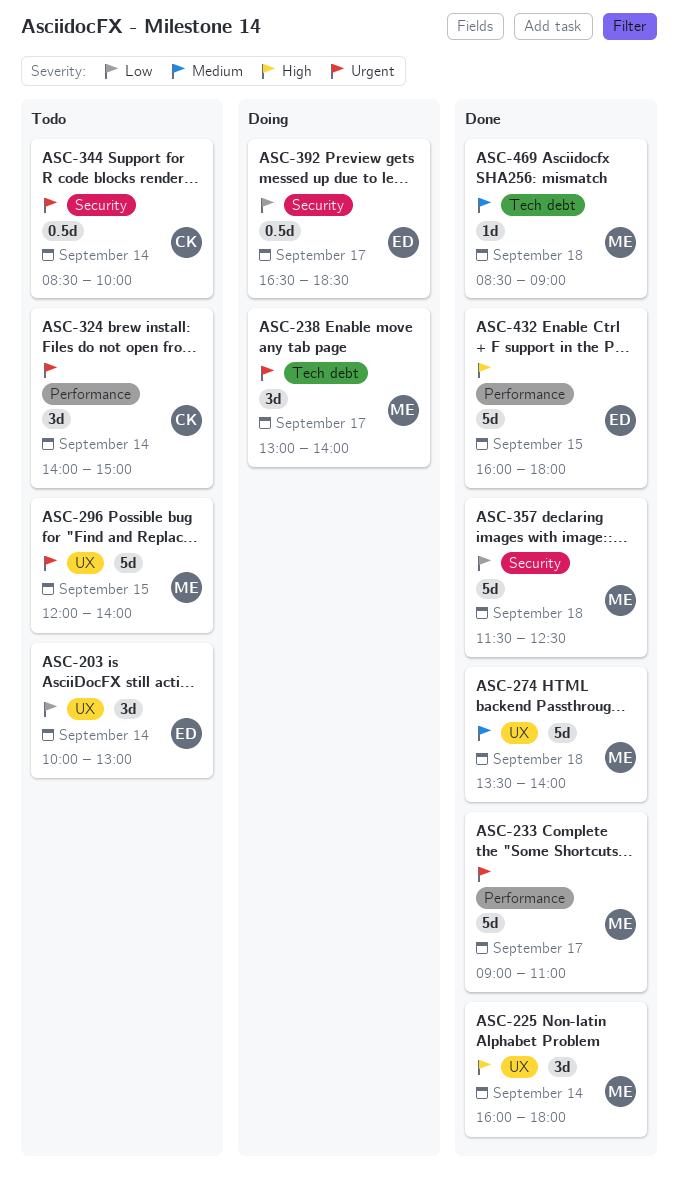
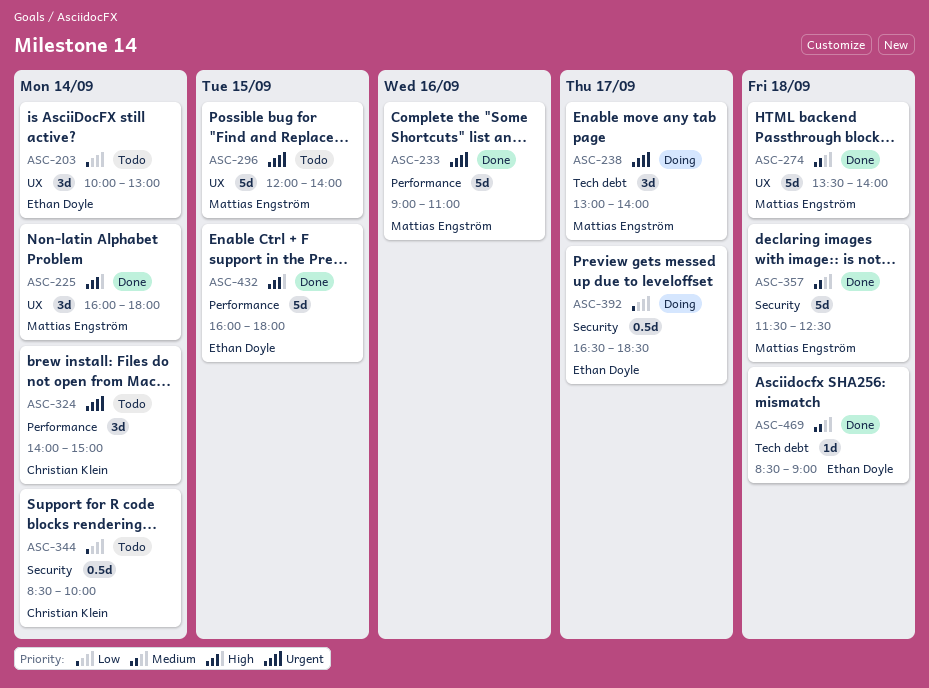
ASC-233, day: Sep 17 -> Sep 16
ASC-344, priority: Urgent -> Low
ASC-357, priority: Low -> Medium
ASC-469, owner: Mattias Engström -> Ethan Doyle

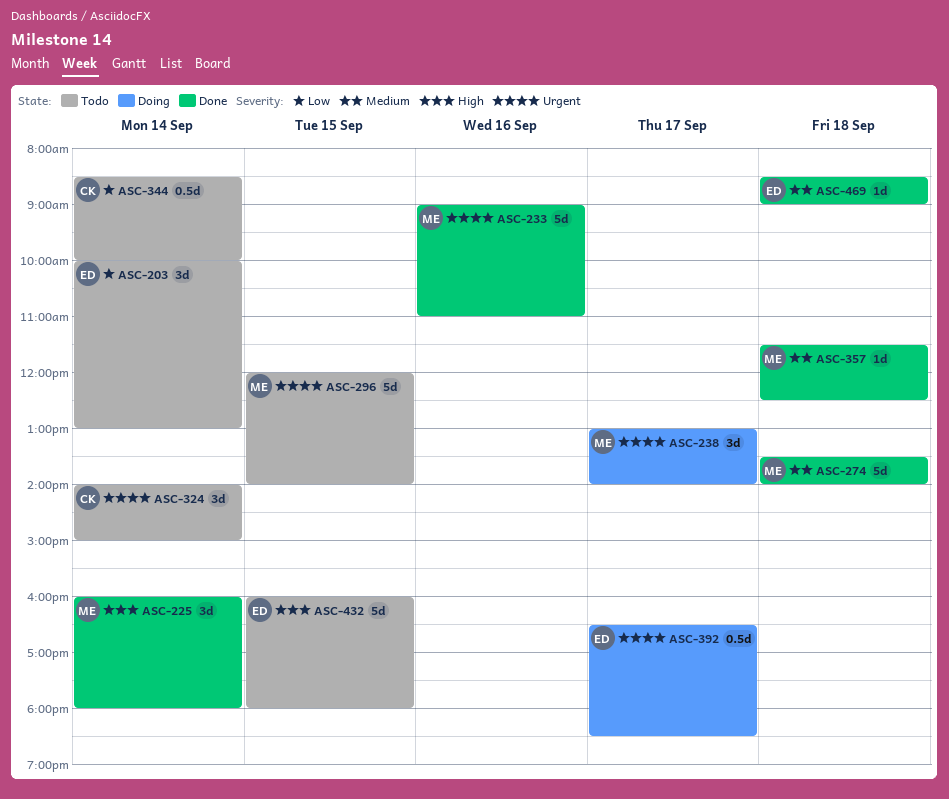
ASC-357, estimate: 5d -> 1d
ASC-392, priority: Low -> Urgent
ASC-432, status: Done -> Todo

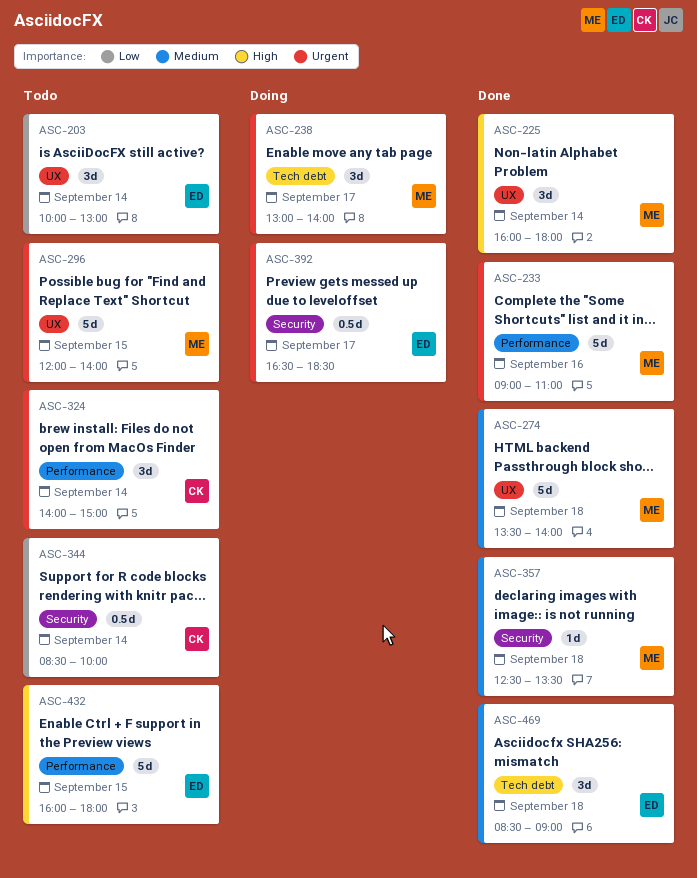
ASC-357, begins: 11:30 -> 12:30
ASC-357, ends: 12:30 -> 13:30
ASC-469, estimate: 1d -> 3d

